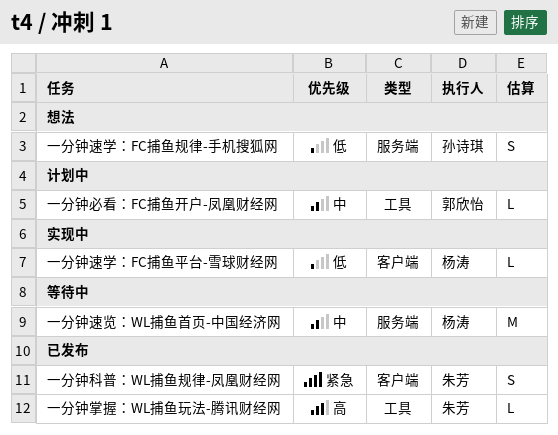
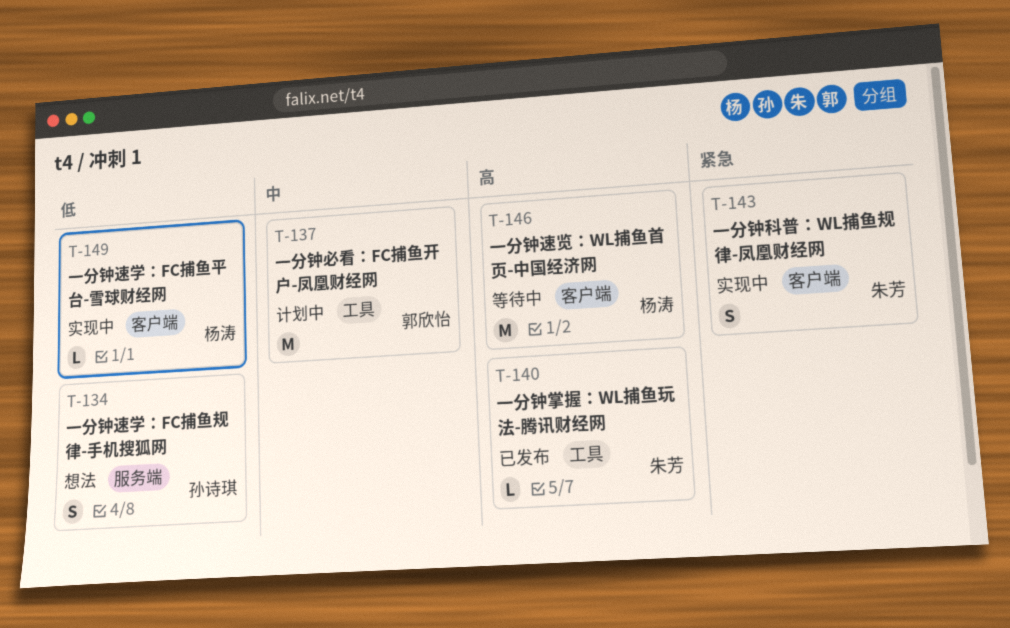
一分钟必看：FC捕鱼开户-凤凰财经网, estimate: L -> M
一分钟科普：WL捕鱼规律-凤凰财经网, status: 已发布 -> 实现中
一分钟速览：WL捕鱼首页-中国经济网, priority: 中 -> 高
一分钟速览：WL捕鱼首页-中国经济网, label: 服务端 -> 客户端

